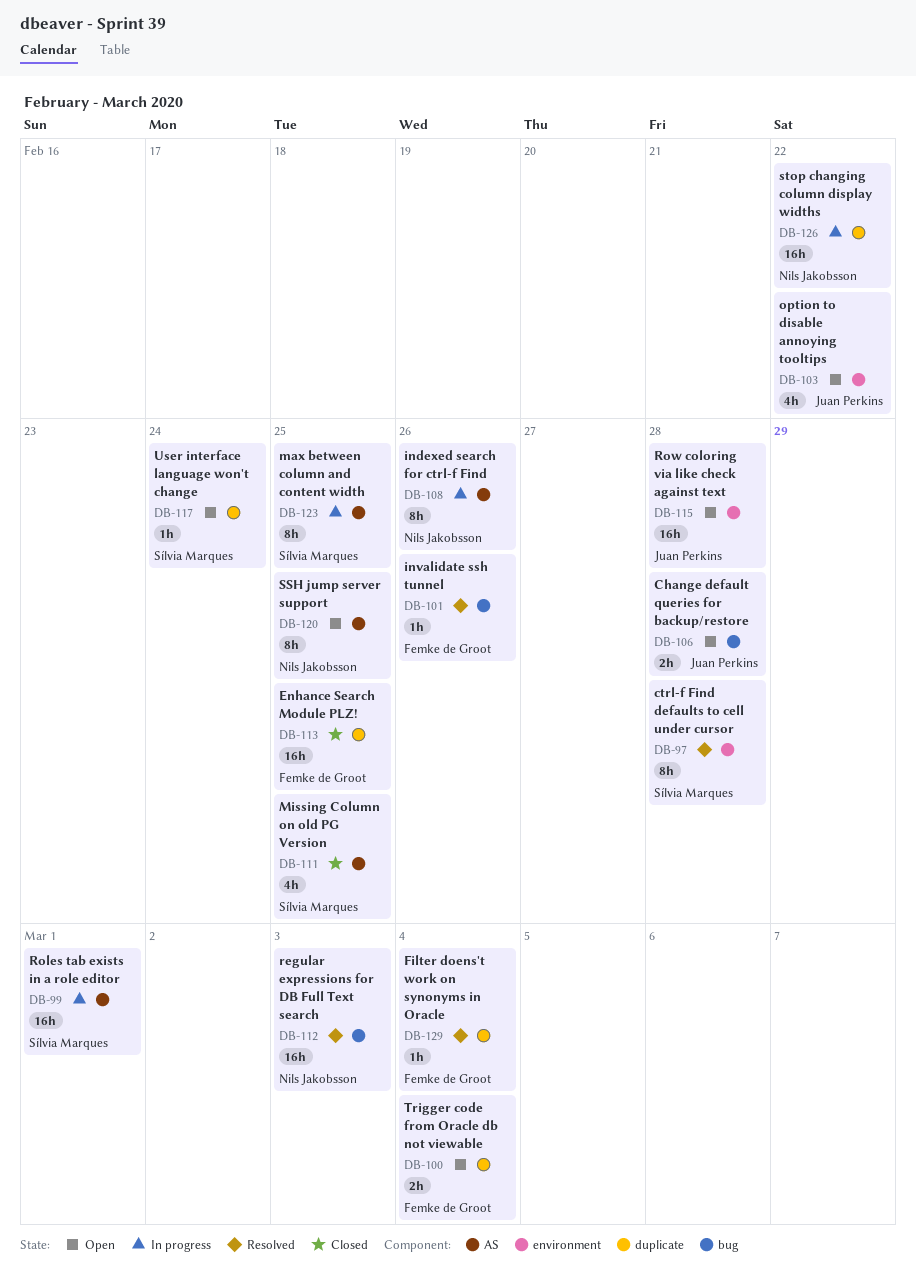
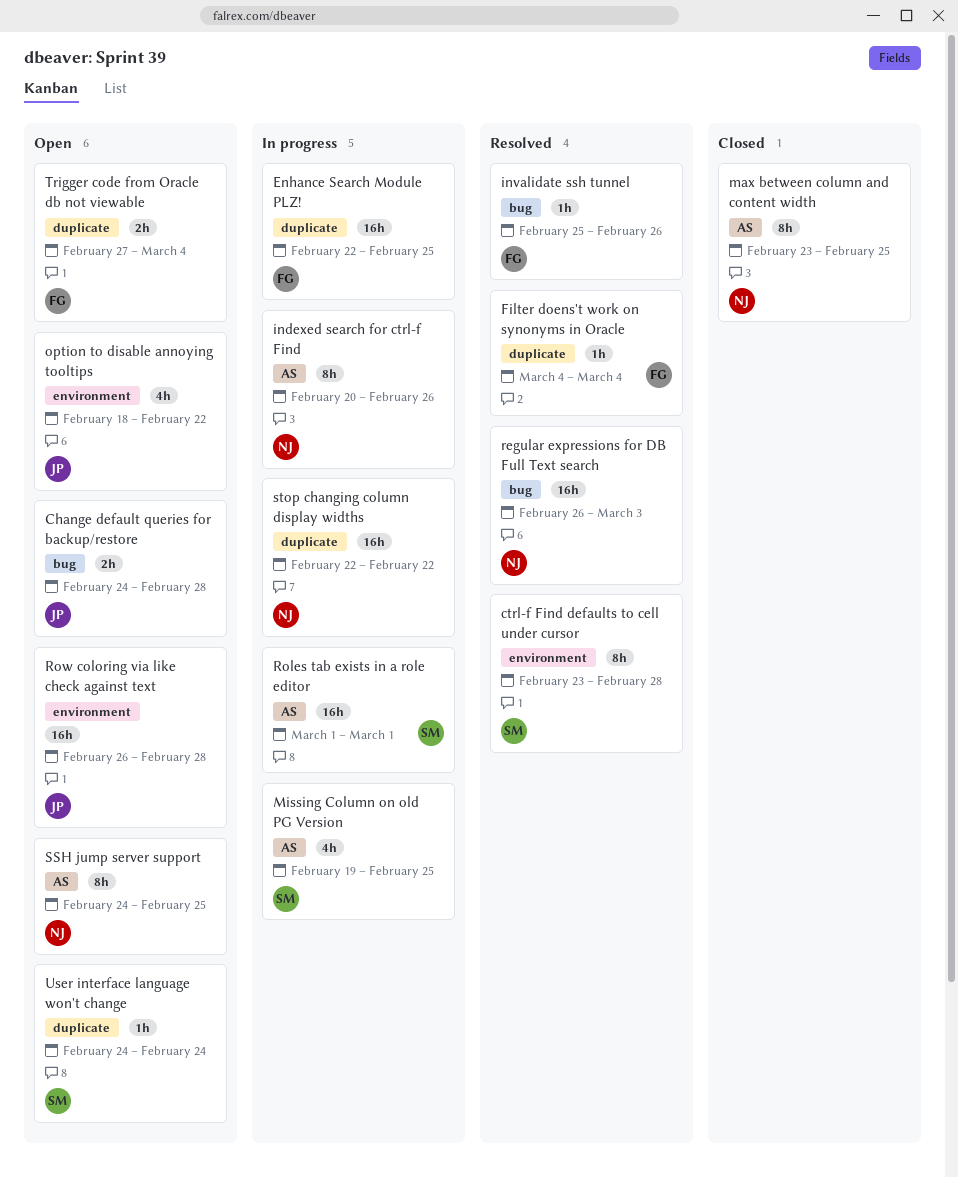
Enhance Search Module PLZ!, status: Closed -> In progress
max between column and content width, status: In progress -> Closed
max between column and content width, owner: Sílvia Marques -> Nils Jakobsson
Missing Column on old PG Version, status: Closed -> In progress

